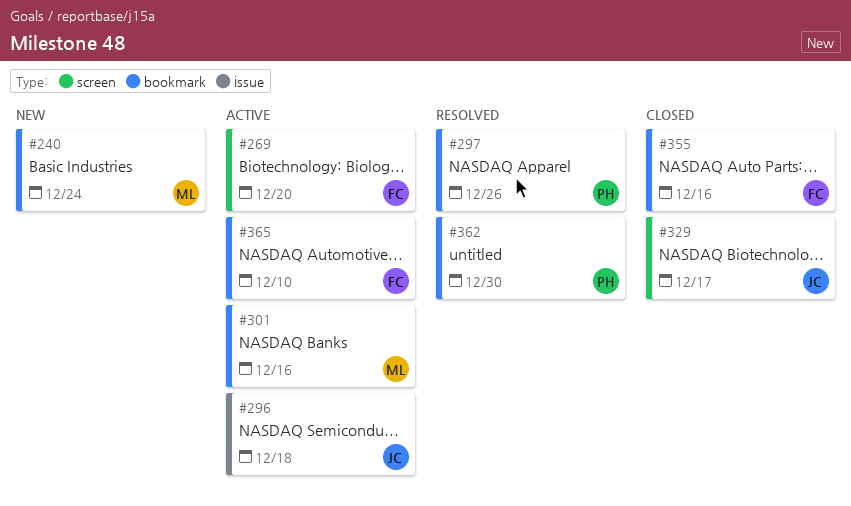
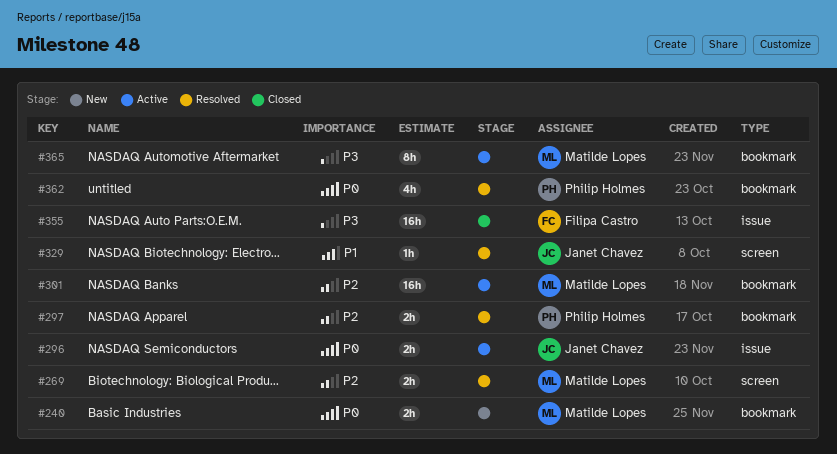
#269, status: Active -> Resolved
#269, owner: Filipa Castro -> Matilde Lopes
#329, status: Closed -> Resolved
#355, label: bookmark -> issue
#365, owner: Filipa Castro -> Matilde Lopes

